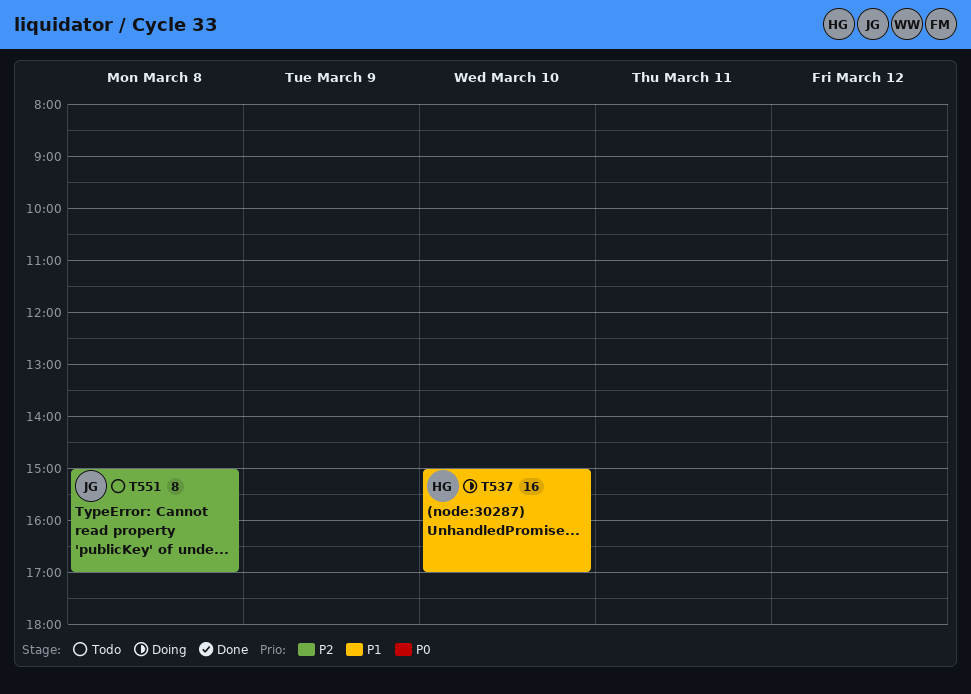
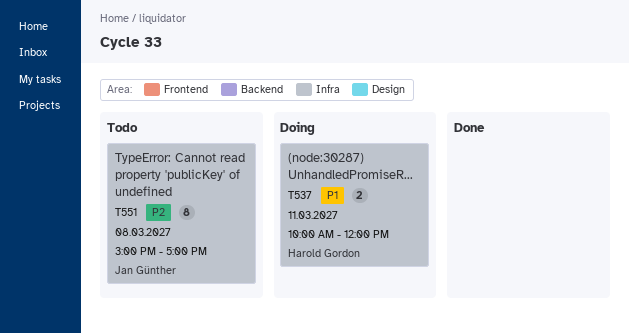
T537, estimate: 16 -> 2
T537, day: Mar 10 -> Mar 11
T537, begins: 15:00 -> 10:00
T537, ends: 17:00 -> 12:00

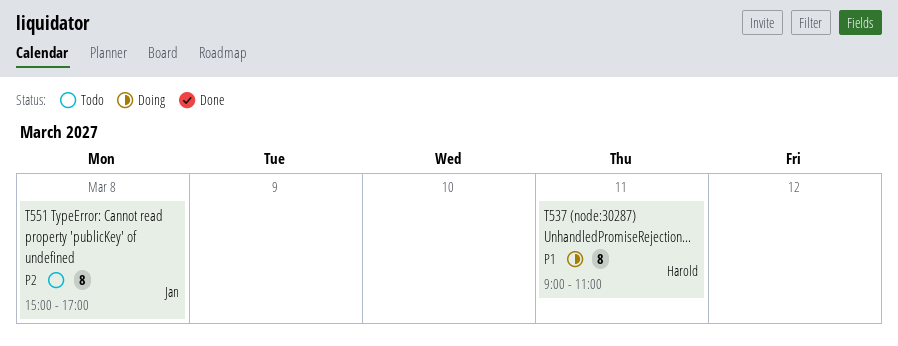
T537, estimate: 2 -> 8
T537, begins: 10:00 -> 09:00
T537, ends: 12:00 -> 11:00

